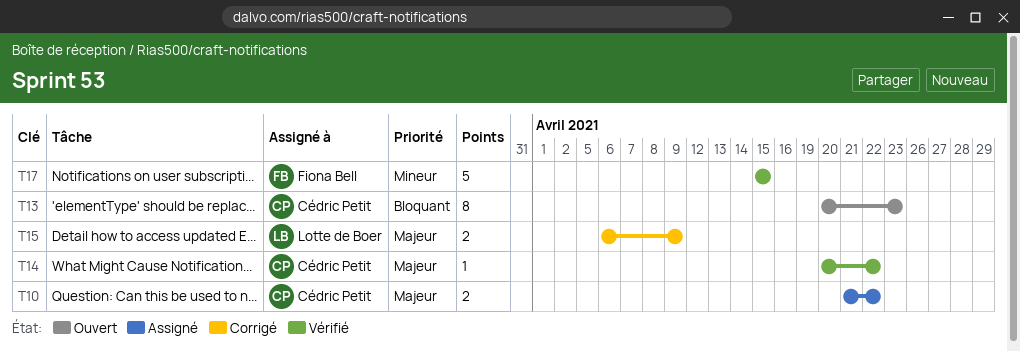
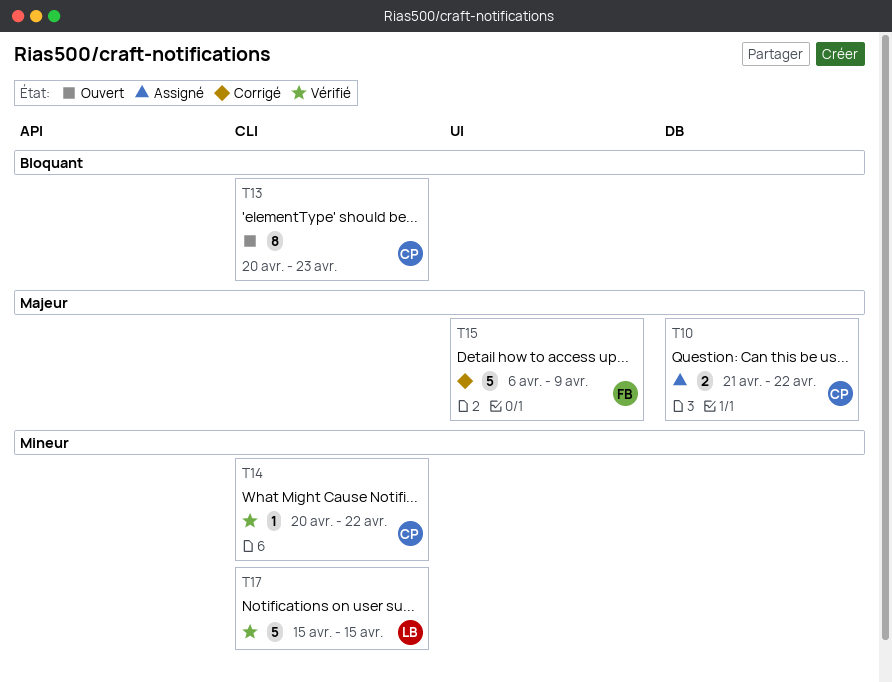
T14, priority: Majeur -> Mineur
T15, owner: Lotte de Boer -> Fiona Bell
T15, estimate: 2 -> 5
T17, owner: Fiona Bell -> Lotte de Boer

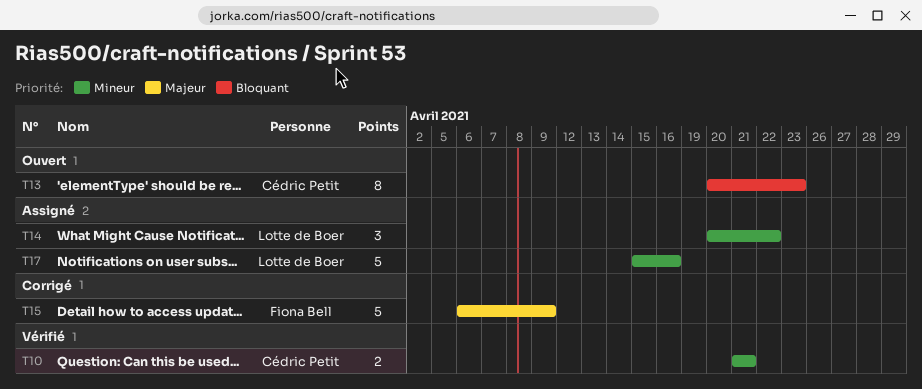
T10, status: Assigné -> Vérifié
T10, priority: Majeur -> Mineur
T10, due: Apr 22 -> Apr 21
T14, status: Vérifié -> Assigné
T14, owner: Cédric Petit -> Lotte de Boer
T14, estimate: 1 -> 3
T17, status: Vérifié -> Assigné
T17, due: Apr 15 -> Apr 16

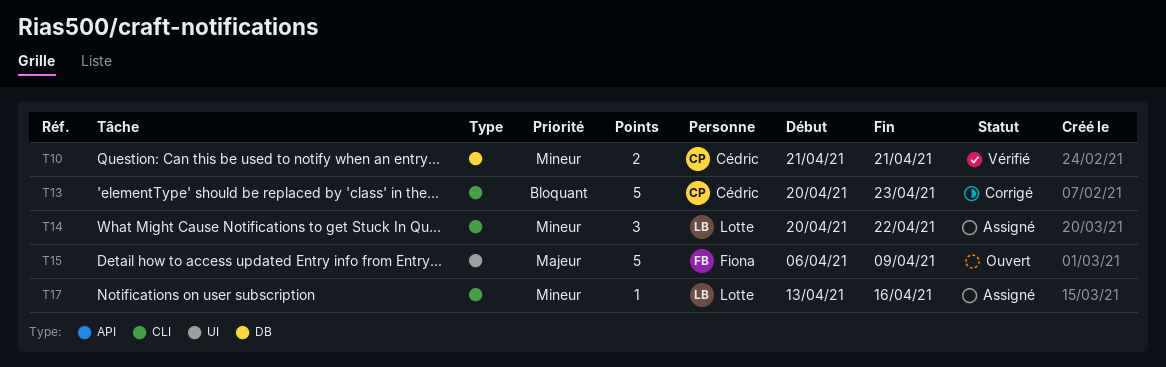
T13, status: Ouvert -> Corrigé
T13, estimate: 8 -> 5
T15, status: Corrigé -> Ouvert
T17, estimate: 5 -> 1
T17, start: Apr 15 -> Apr 13

